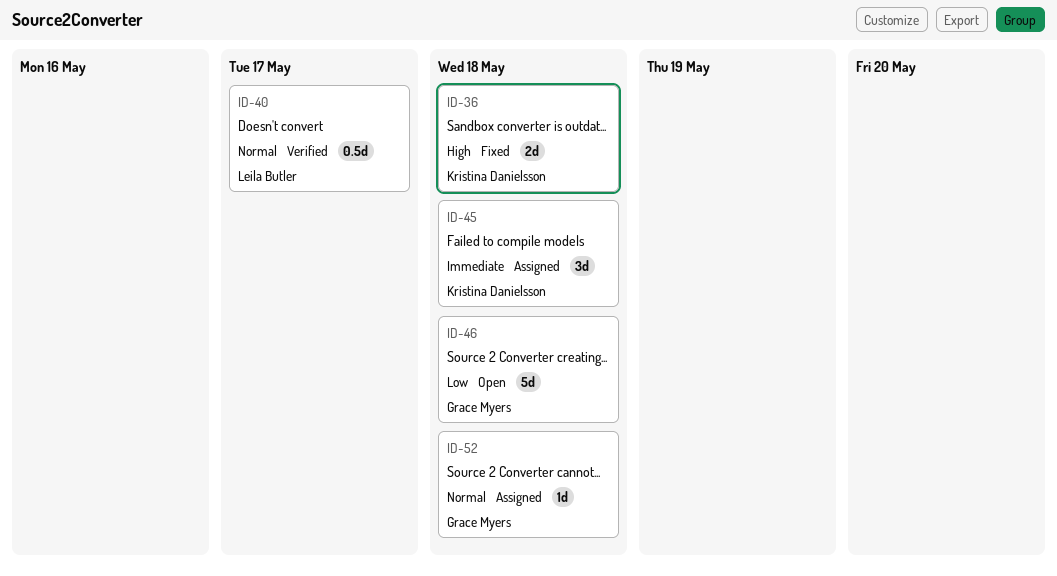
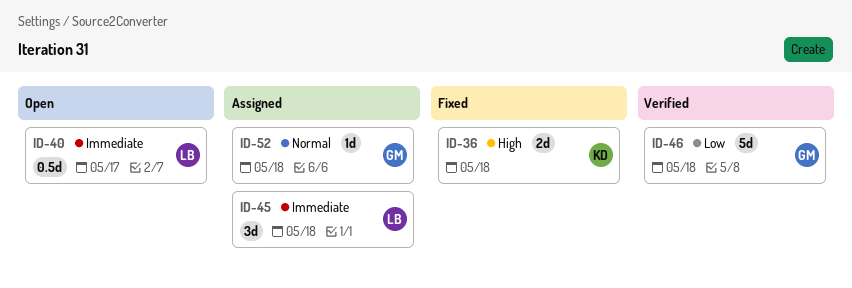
ID-40, status: Verified -> Open
ID-40, priority: Normal -> Immediate
ID-45, owner: Kristina Danielsson -> Leila Butler
ID-46, status: Open -> Verified

